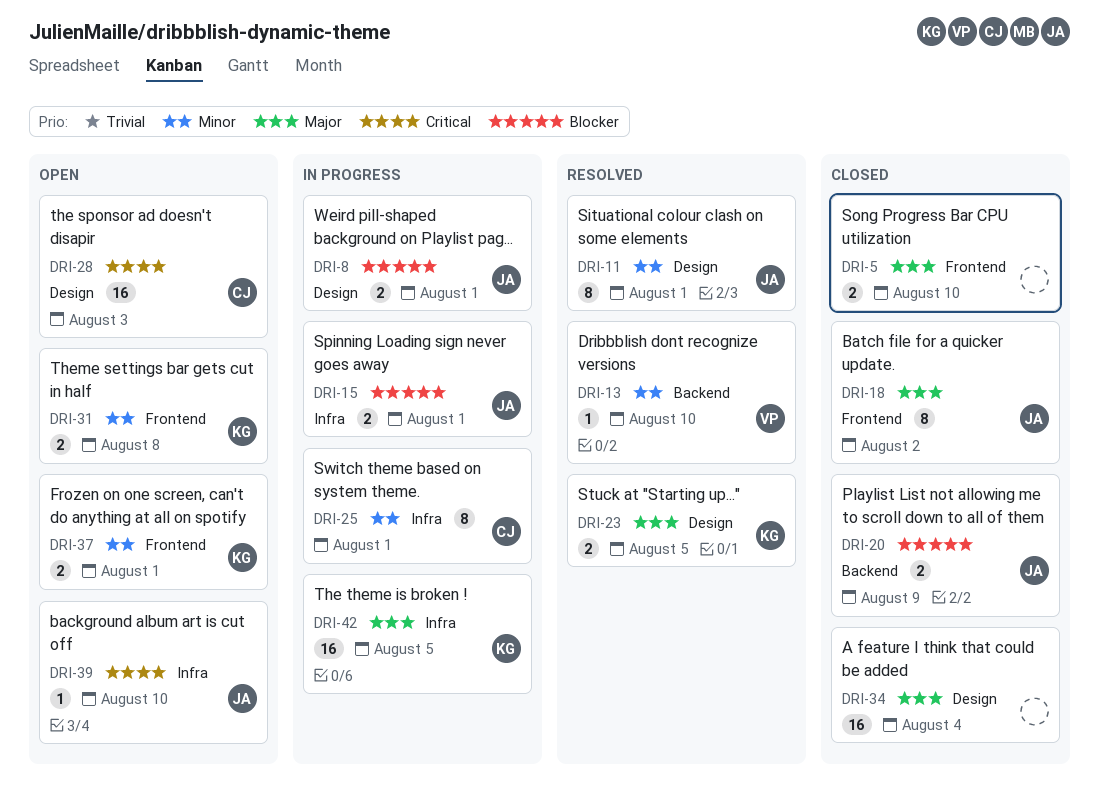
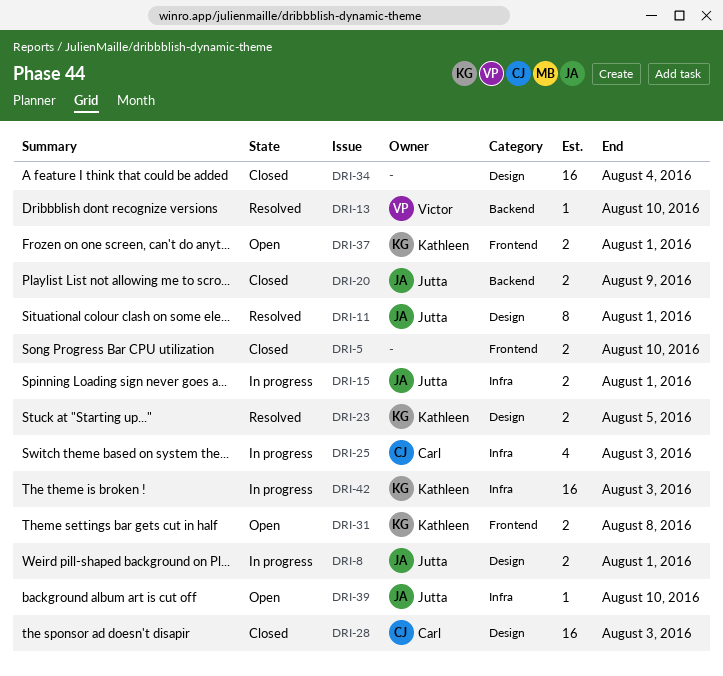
DRI-18: present -> none
DRI-25, estimate: 8 -> 4
DRI-25, due: Aug 1 -> Aug 3
DRI-28, status: Open -> Closed
DRI-42, due: Aug 5 -> Aug 3

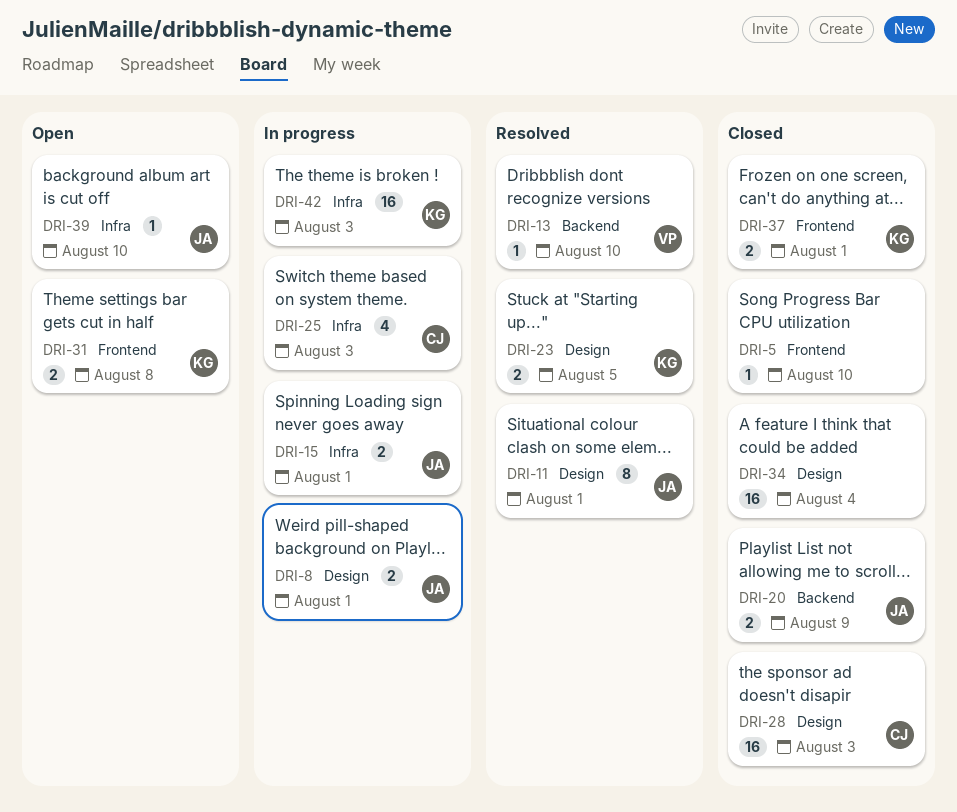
DRI-5, estimate: 2 -> 1
DRI-37, status: Open -> Closed

